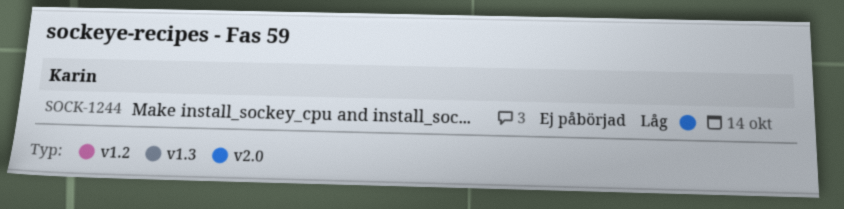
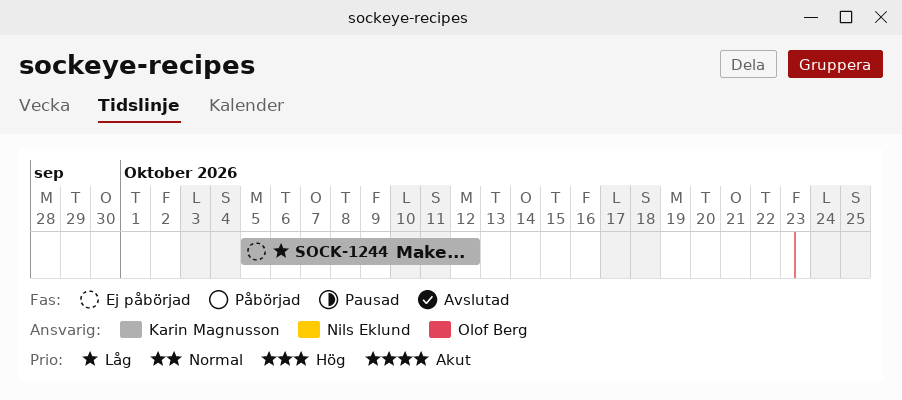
SOCK-1244, due: Oct 14 -> Oct 12

